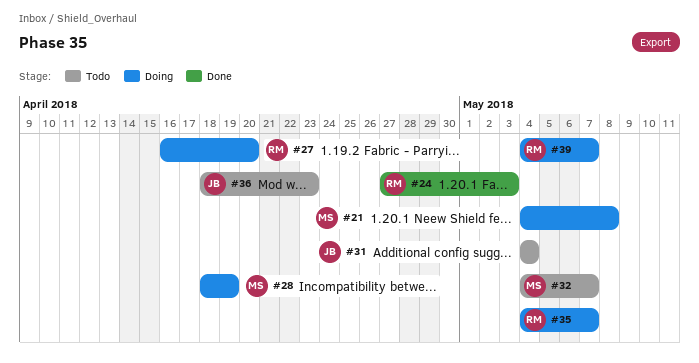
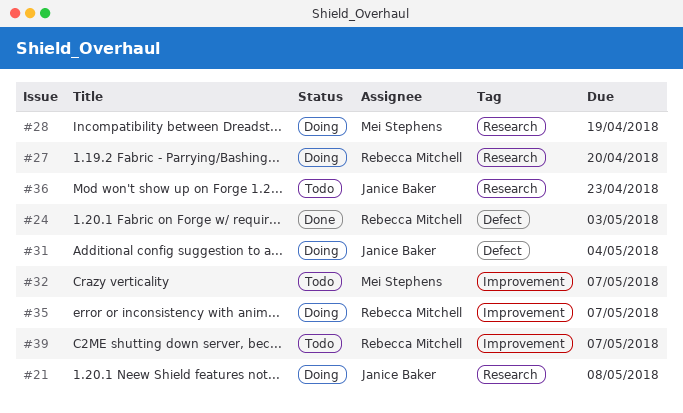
#21, owner: Mei Stephens -> Janice Baker
#31, status: Todo -> Doing
#39, status: Doing -> Todo

